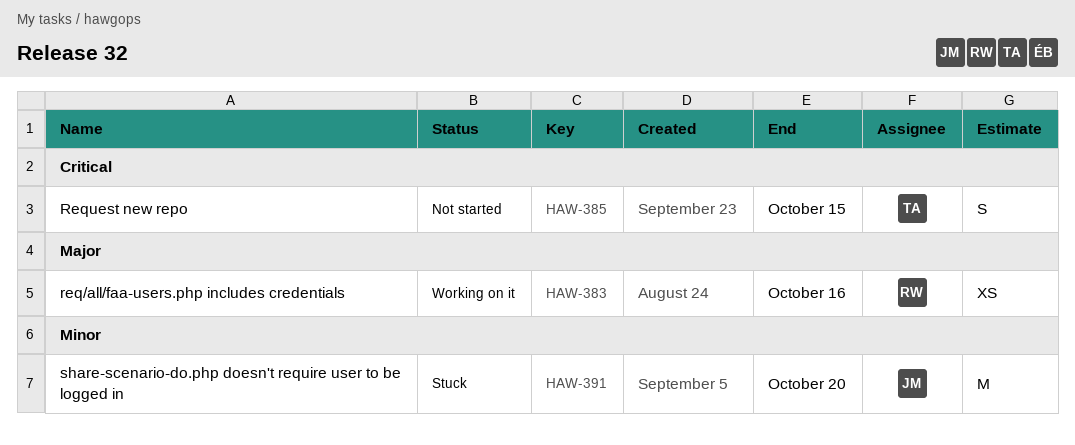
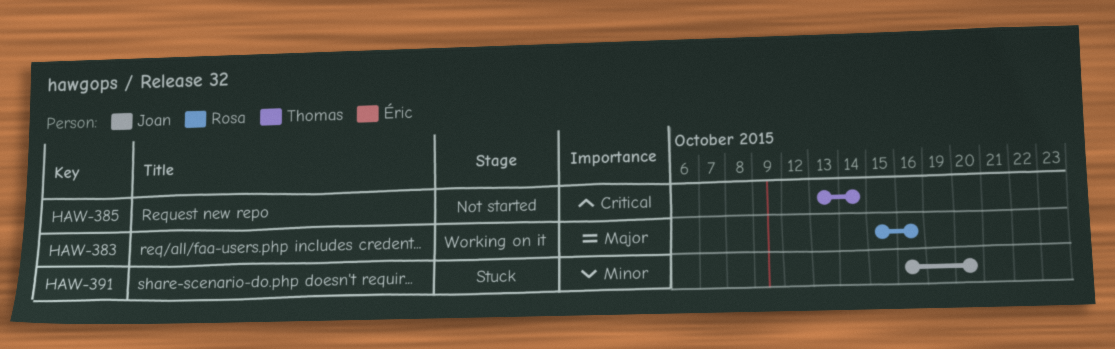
HAW-385, due: Oct 15 -> Oct 14

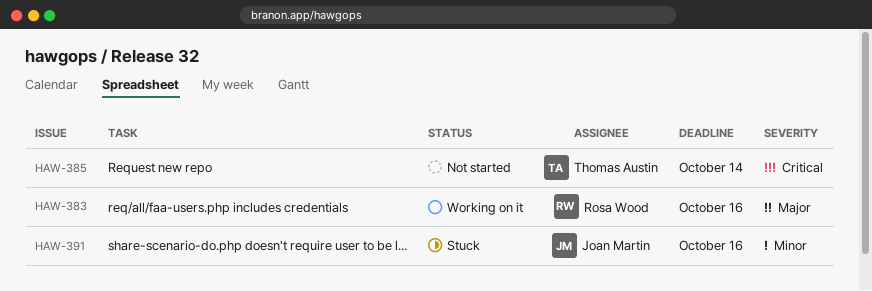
HAW-391, due: Oct 20 -> Oct 16

